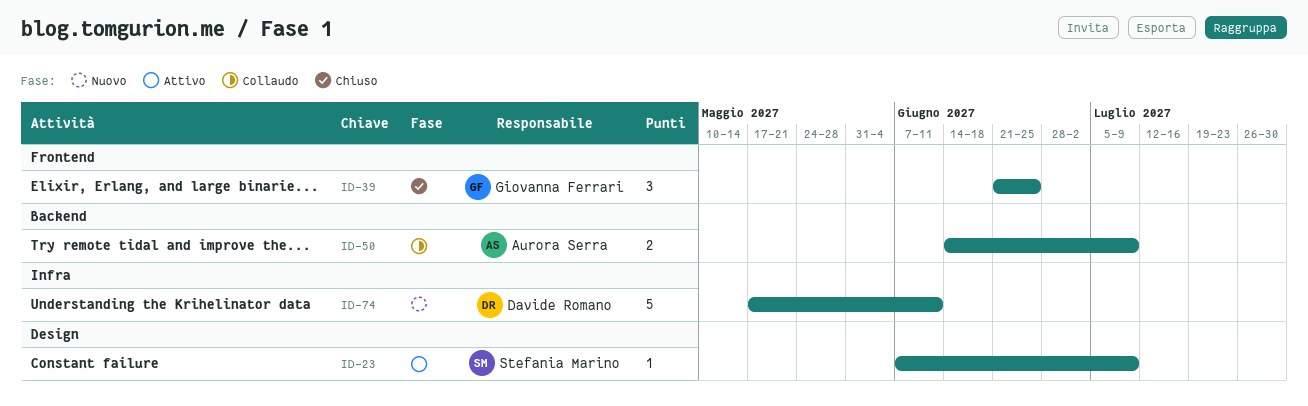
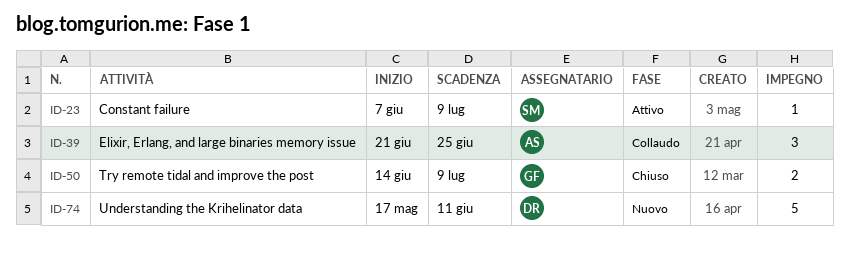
ID-39, status: Chiuso -> Collaudo
ID-39, owner: Giovanna Ferrari -> Aurora Serra
ID-50, status: Collaudo -> Chiuso
ID-50, owner: Aurora Serra -> Giovanna Ferrari

